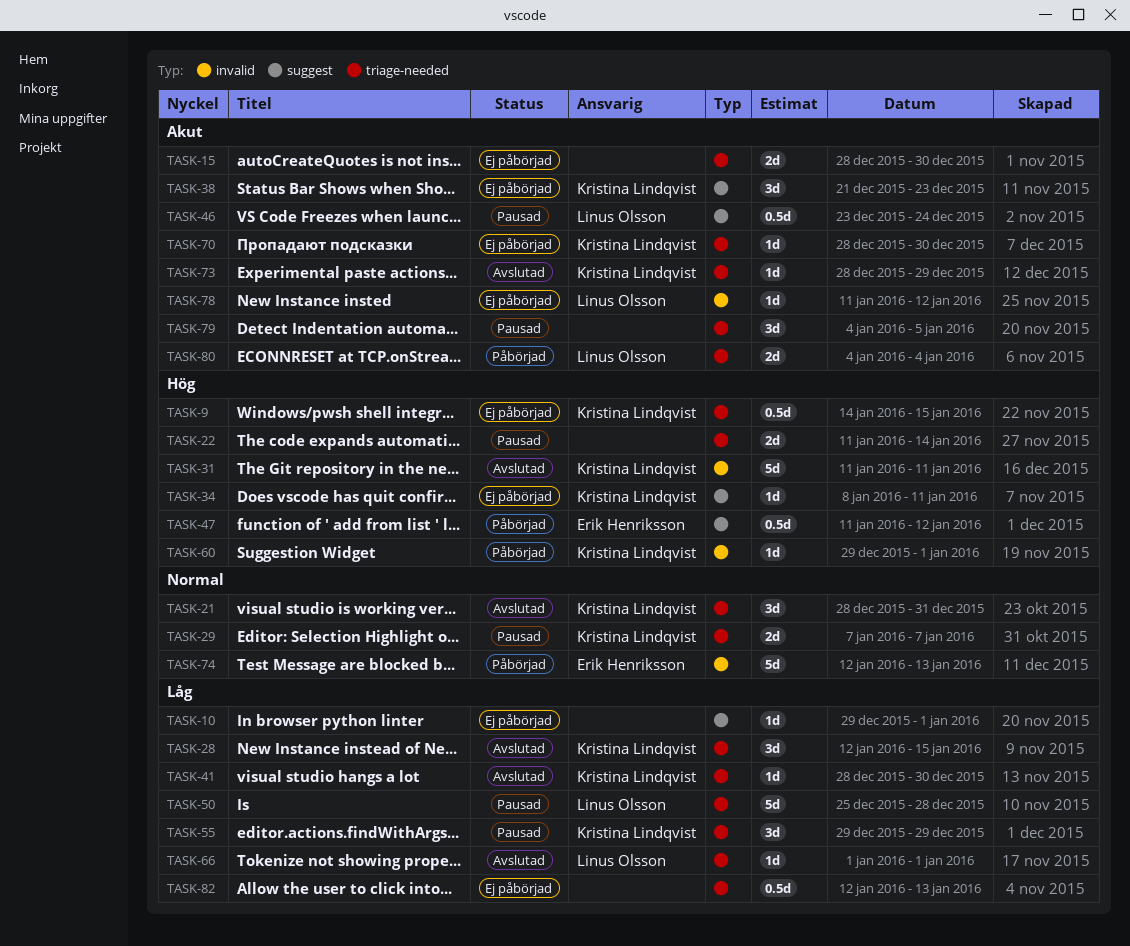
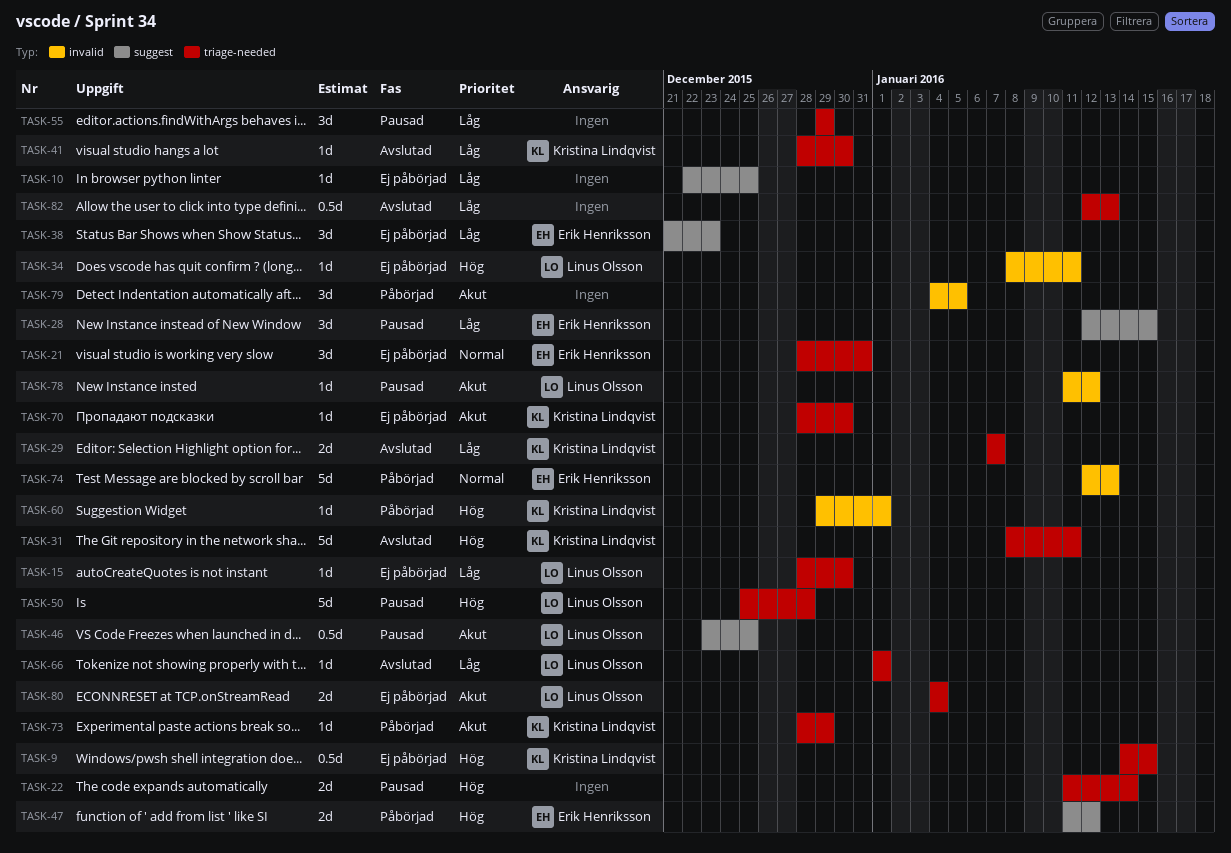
TASK-10, start: Dec 29 -> Dec 22
TASK-10, due: Jan 1 -> Dec 25
TASK-15, owner: none -> Linus Olsson
TASK-15, priority: Akut -> Låg
TASK-15, estimate: 2d -> 1d
TASK-21, status: Avslutad -> Ej påbörjad
TASK-21, owner: Kristina Lindqvist -> Erik Henriksson
TASK-28, status: Avslutad -> Pausad
TASK-28, owner: Kristina Lindqvist -> Erik Henriksson
TASK-28, label: triage-needed -> suggest
TASK-29, status: Pausad -> Avslutad
TASK-29, priority: Normal -> Låg
TASK-31, label: invalid -> triage-needed
TASK-31, start: Jan 11 -> Jan 8
TASK-34, owner: Kristina Lindqvist -> Linus Olsson
TASK-34, label: suggest -> invalid
TASK-38, owner: Kristina Lindqvist -> Erik Henriksson
TASK-38, priority: Akut -> Låg
TASK-46, due: Dec 24 -> Dec 25
TASK-47, estimate: 0.5d -> 2d
TASK-50, priority: Låg -> Hög
TASK-55, owner: Kristina Lindqvist -> none
TASK-73, status: Avslutad -> Påbörjad
TASK-78, status: Ej påbörjad -> Pausad
TASK-79, status: Pausad -> Påbörjad
TASK-79, label: triage-needed -> invalid
TASK-80, status: Påbörjad -> Ej påbörjad
TASK-82, status: Ej påbörjad -> Avslutad

